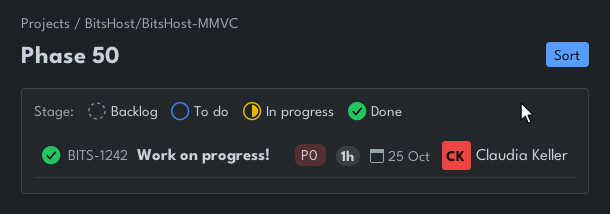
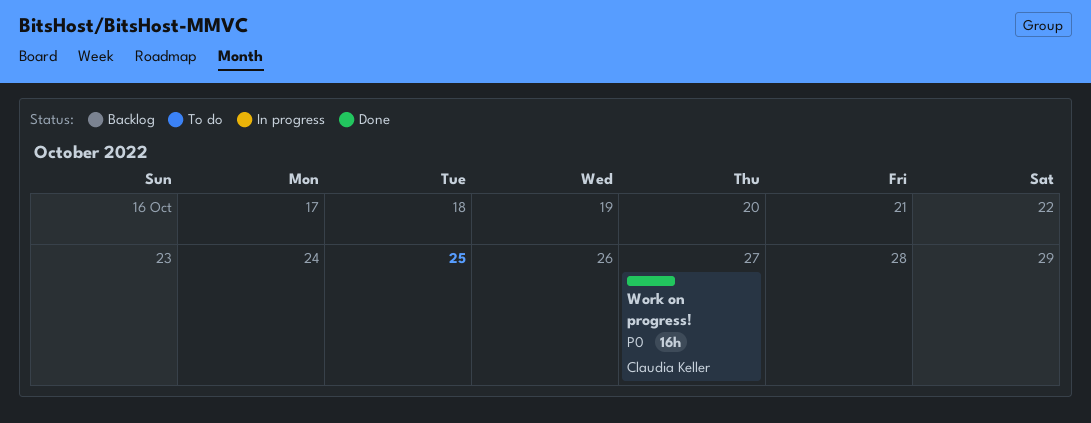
Work on progress!, estimate: 1h -> 16h
Work on progress!, due: Oct 25 -> Oct 27

